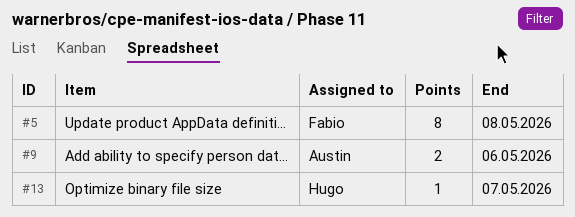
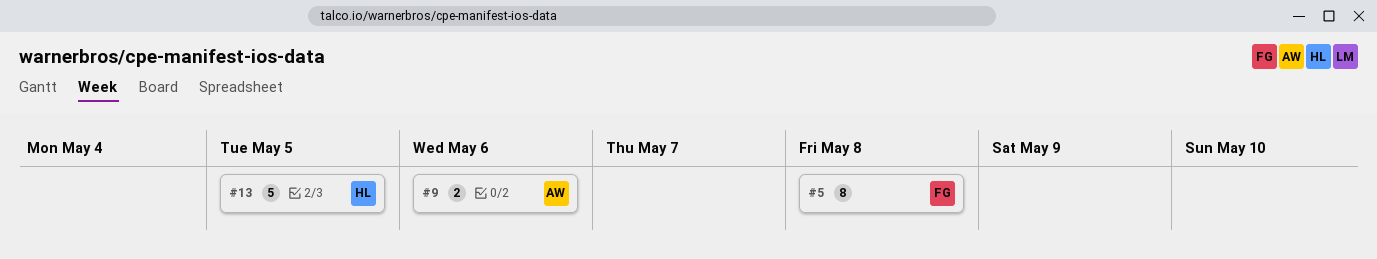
#13, estimate: 1 -> 5
#13, due: May 7 -> May 5

